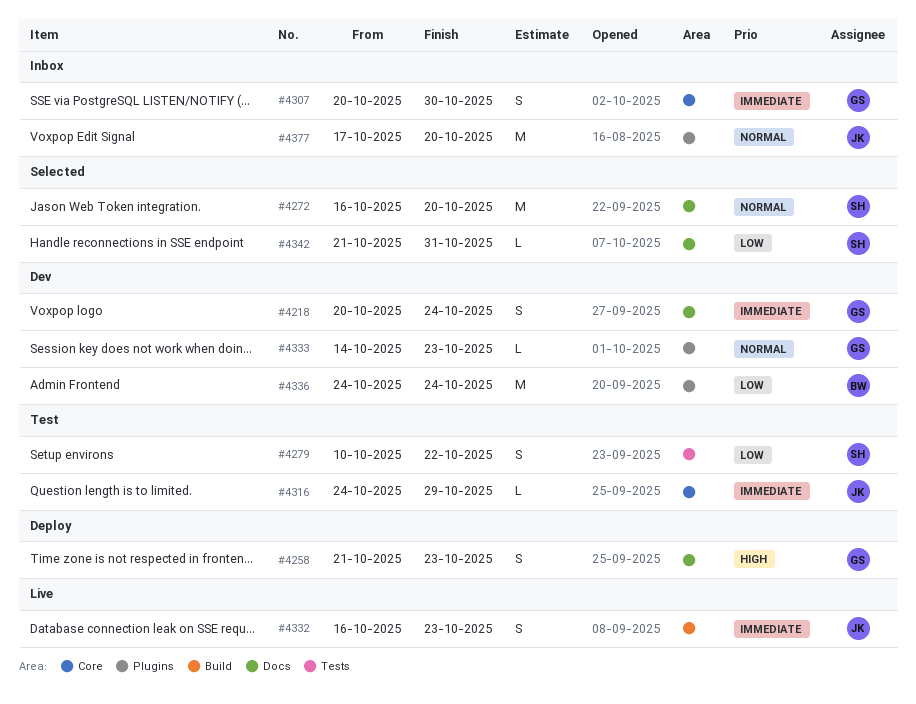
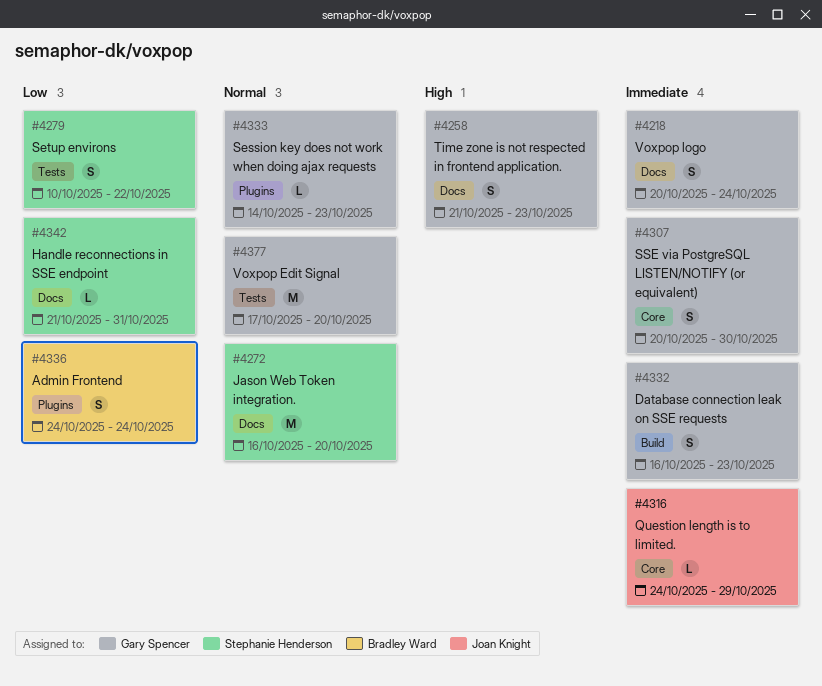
#4332, owner: Joan Knight -> Gary Spencer
#4336, estimate: M -> S
#4377, owner: Joan Knight -> Gary Spencer
#4377, label: Plugins -> Tests

